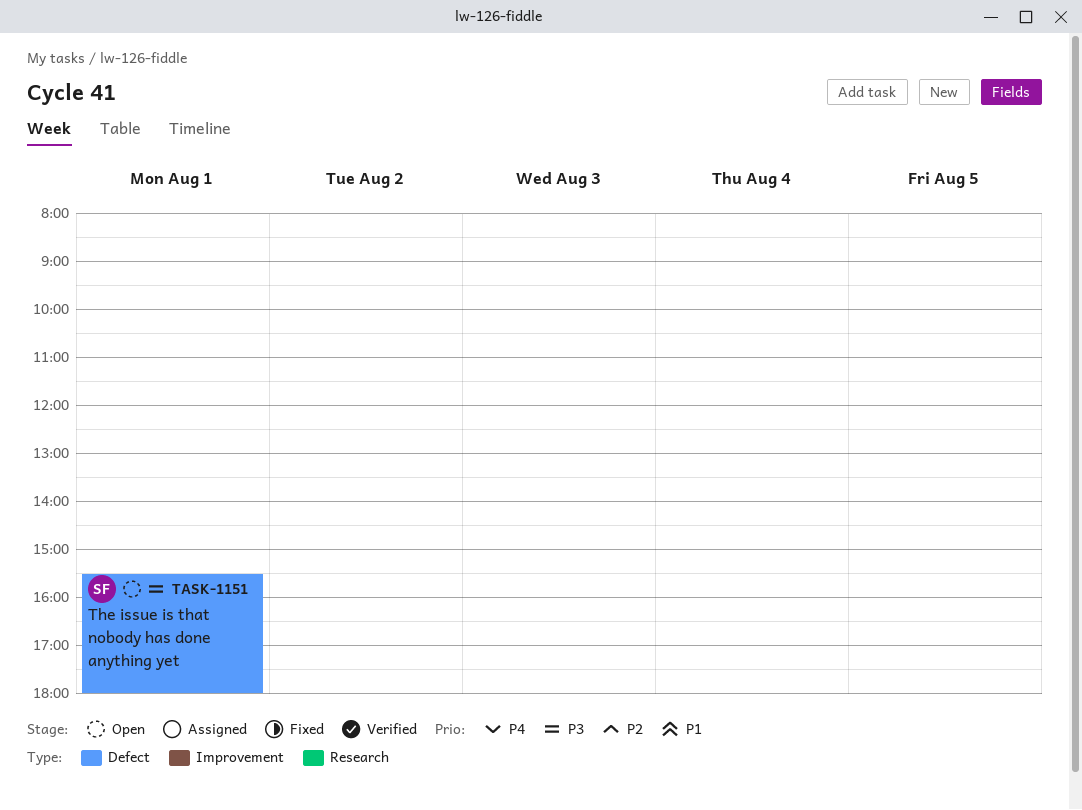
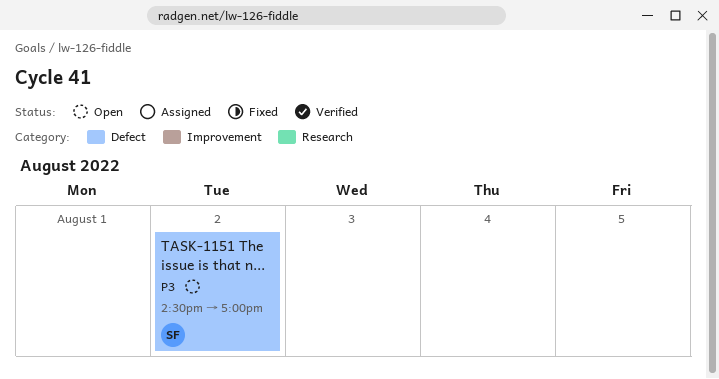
TASK-1151, day: Aug 1 -> Aug 2
TASK-1151, begins: 15:30 -> 14:30
TASK-1151, ends: 18:00 -> 17:00

